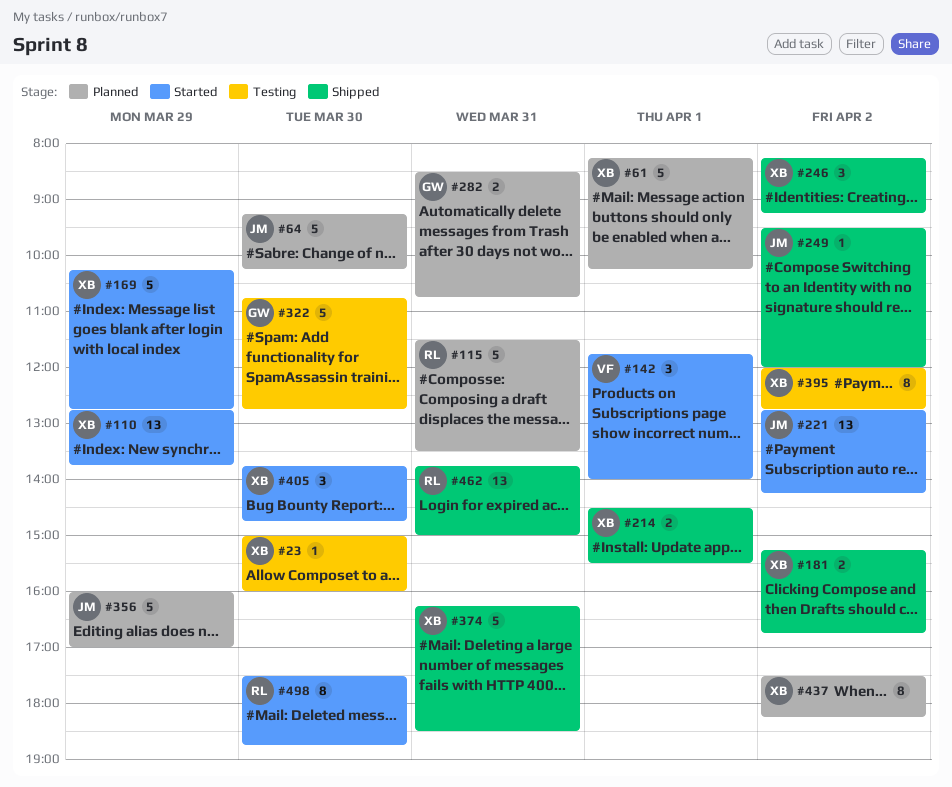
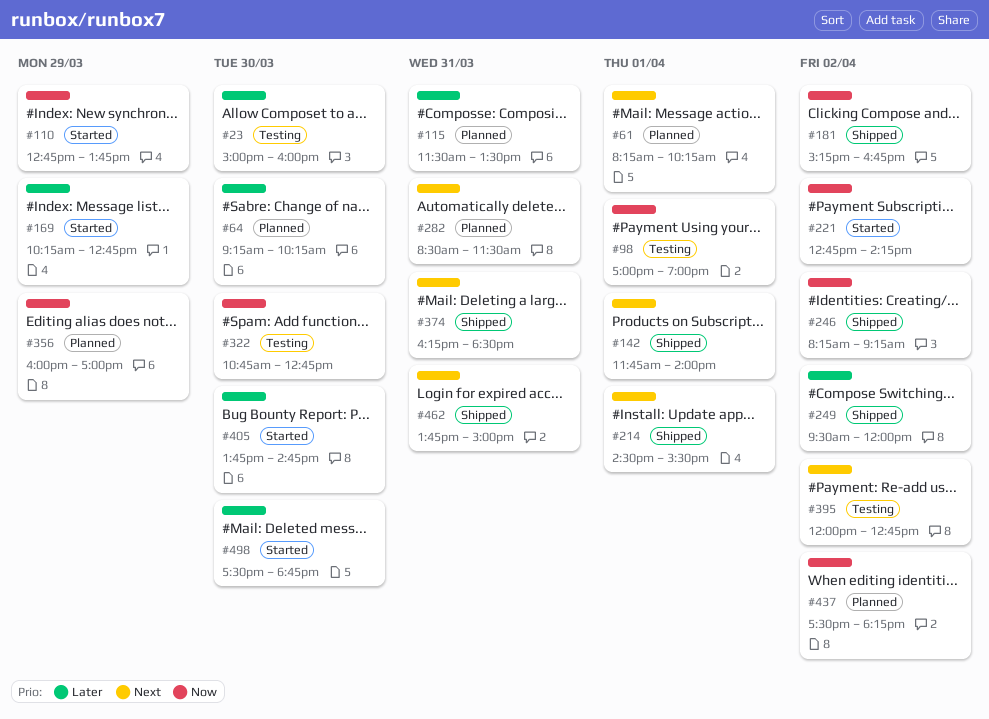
#98: none -> present
#142, status: Started -> Shipped
#282, ends: 10:45 -> 11:30

